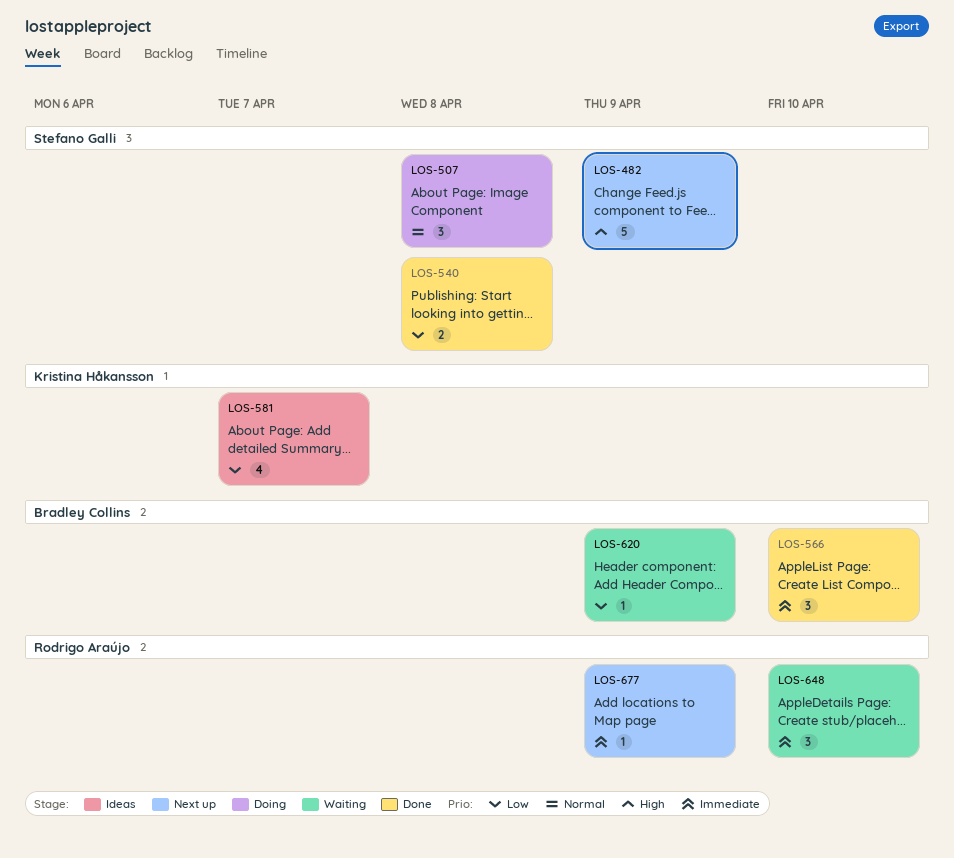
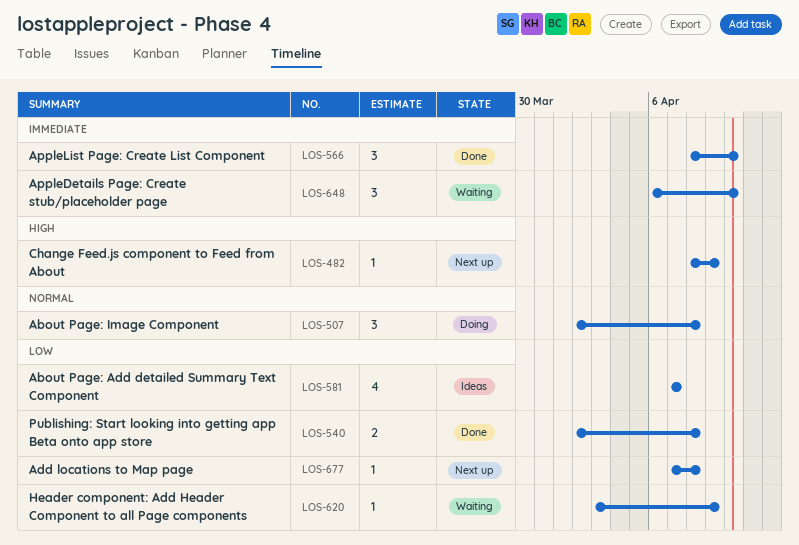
LOS-482, estimate: 5 -> 1
LOS-677, priority: Immediate -> Low
LOS-677, due: Apr 9 -> Apr 8

